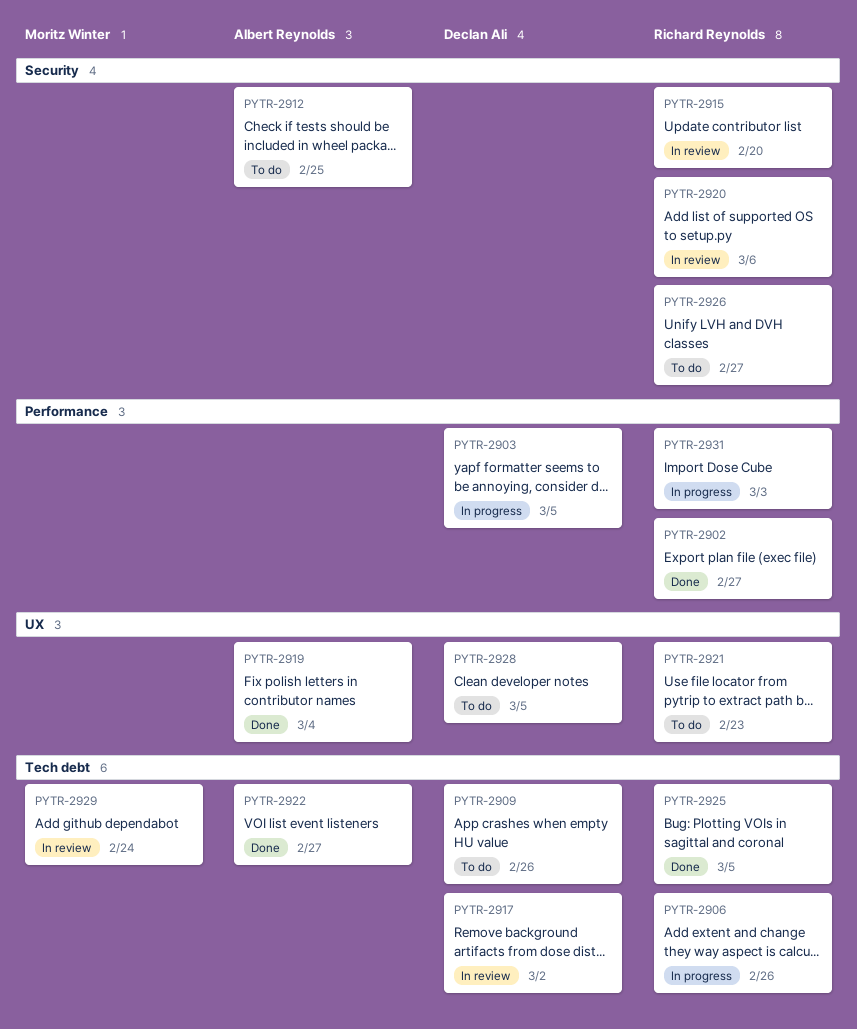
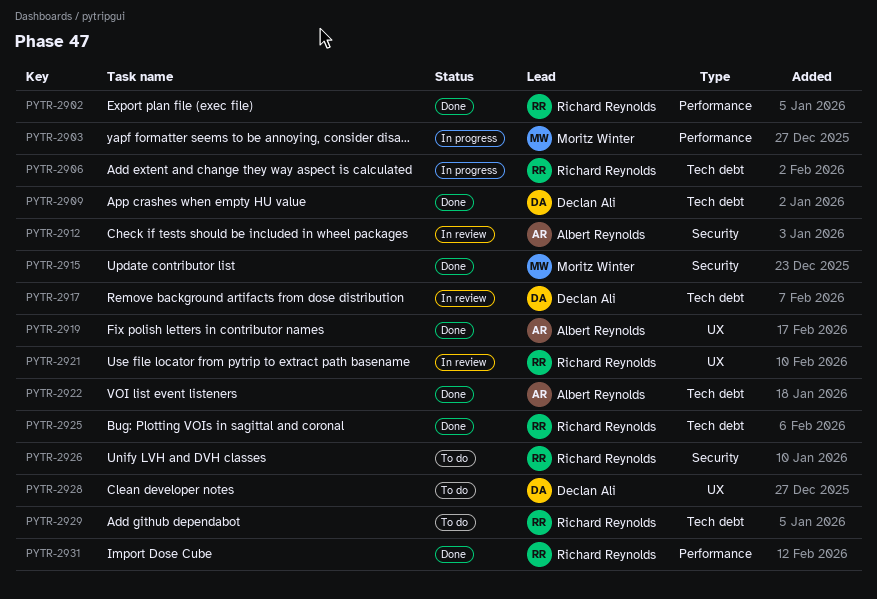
PYTR-2903, owner: Declan Ali -> Moritz Winter
PYTR-2909, status: To do -> Done
PYTR-2912, status: To do -> In review
PYTR-2915, status: In review -> Done
PYTR-2915, owner: Richard Reynolds -> Moritz Winter
PYTR-2920: present -> none
PYTR-2921, status: To do -> In review
PYTR-2929, status: In review -> To do
PYTR-2929, owner: Moritz Winter -> Richard Reynolds
PYTR-2931, status: In progress -> Done

